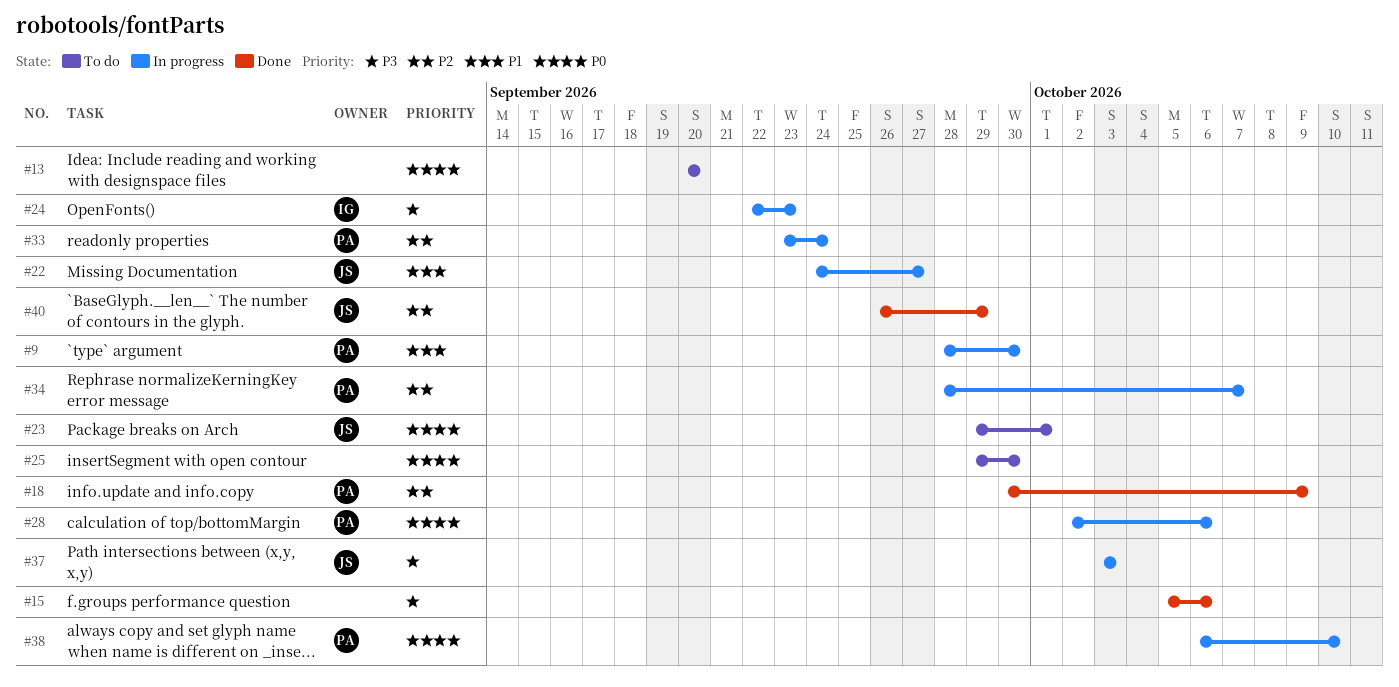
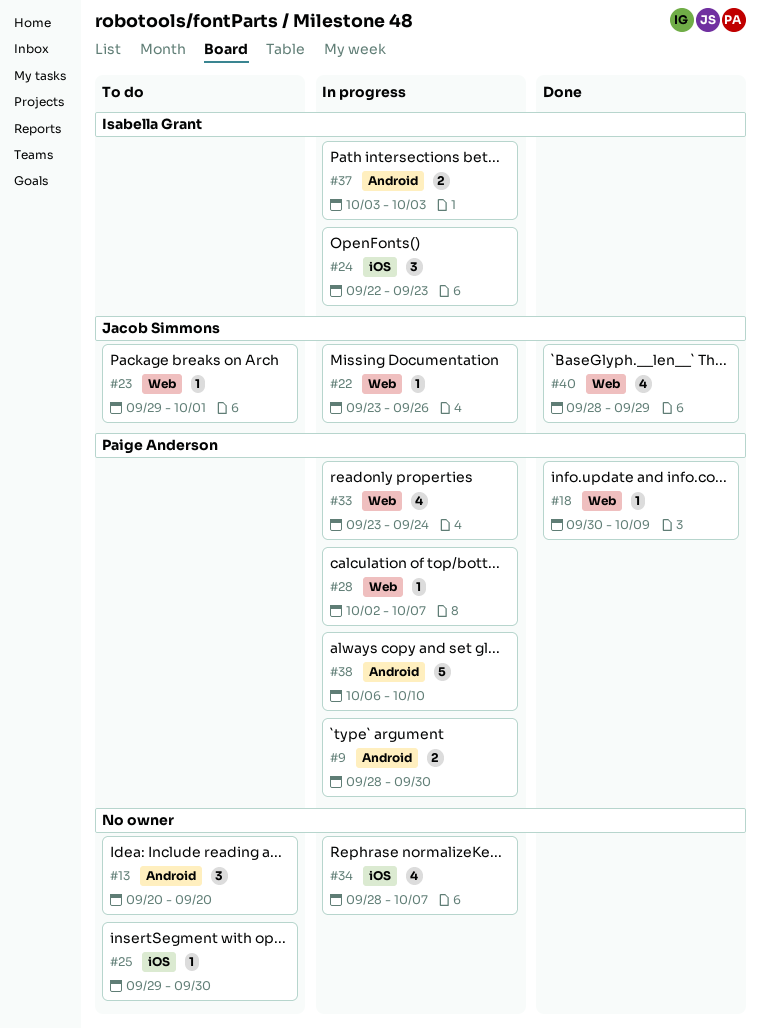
#15: present -> none
#22, start: Sep 24 -> Sep 23
#22, due: Sep 27 -> Sep 26
#28, due: Oct 6 -> Oct 7
#34, owner: Paige Anderson -> none
#37, owner: Jacob Simmons -> Isabella Grant
#40, start: Sep 26 -> Sep 28

